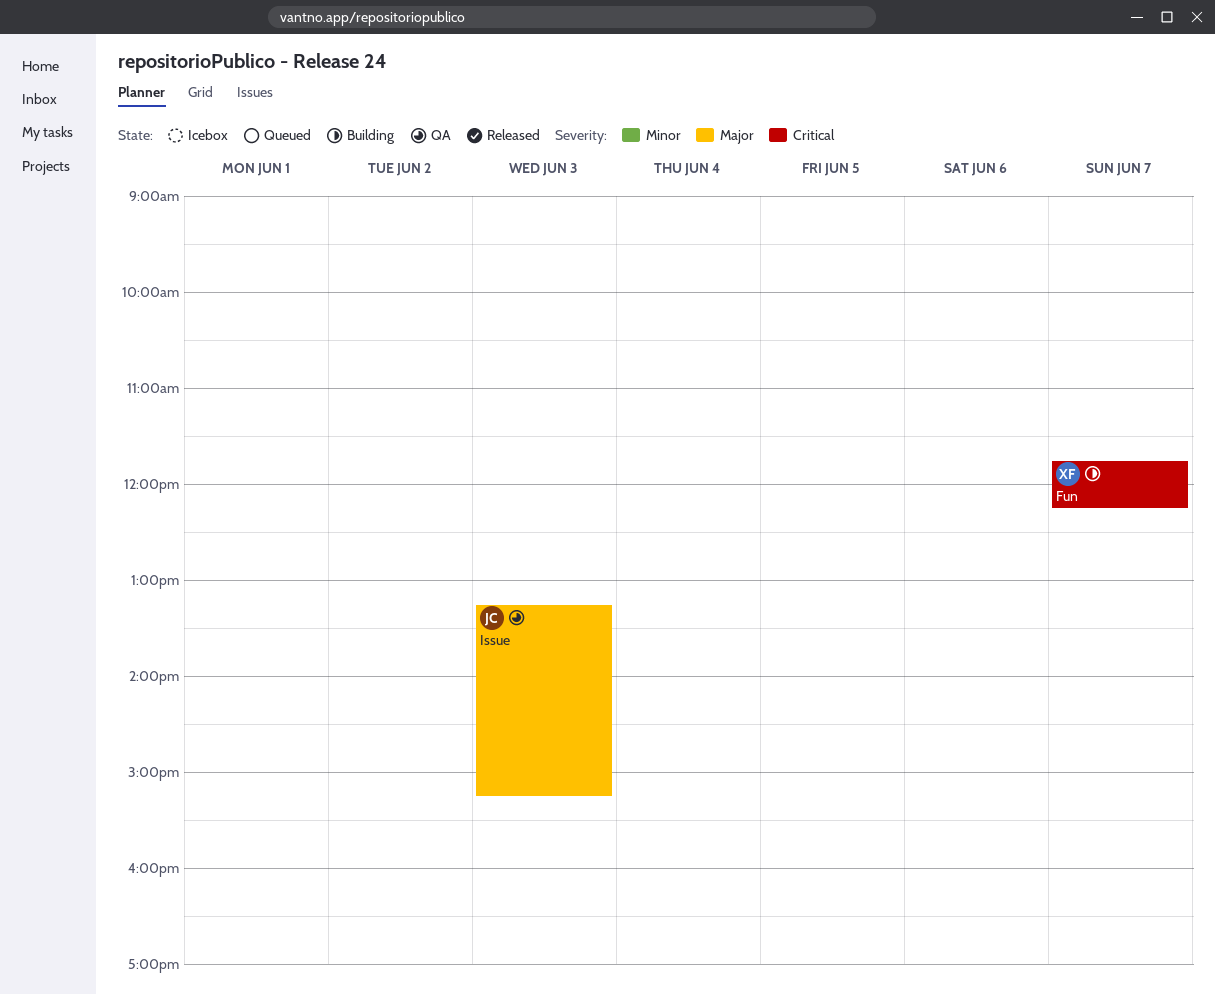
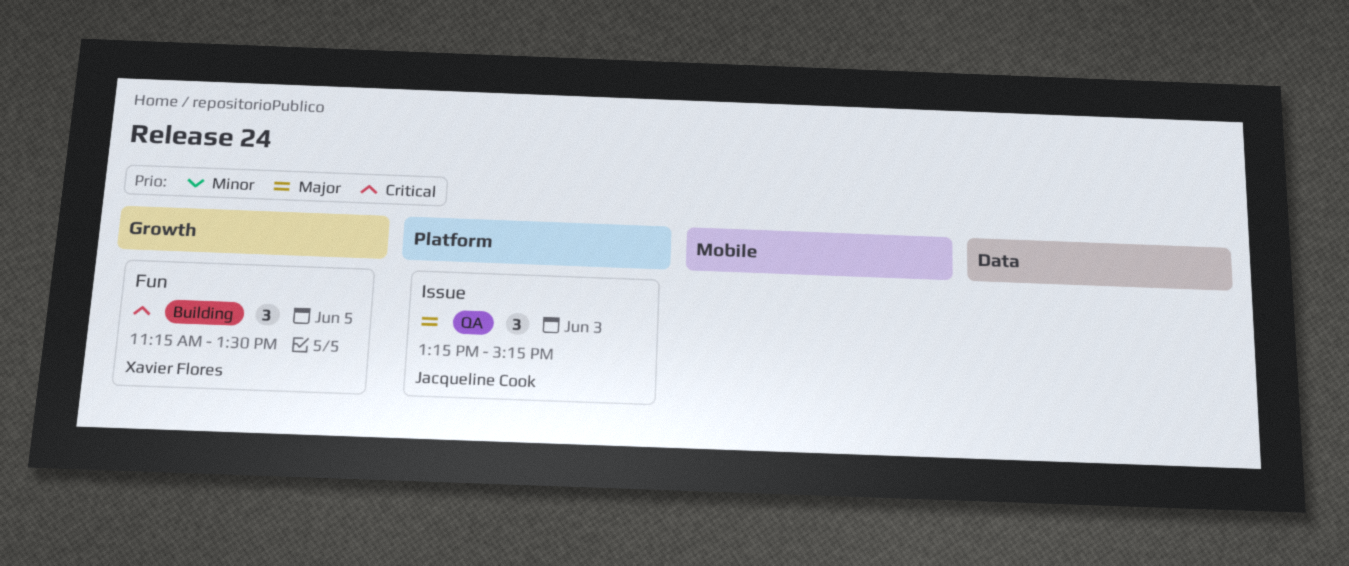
Fun, day: Jun 7 -> Jun 5
Fun, begins: 11:45 -> 11:15
Fun, ends: 12:15 -> 13:30

